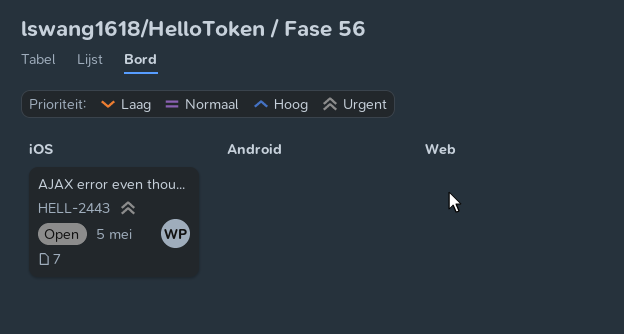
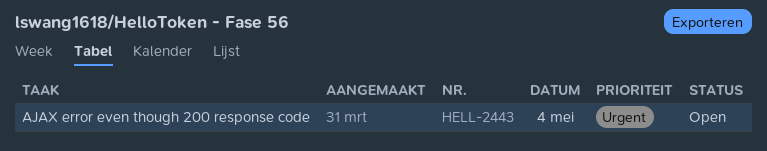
HELL-2443, day: May 5 -> May 4

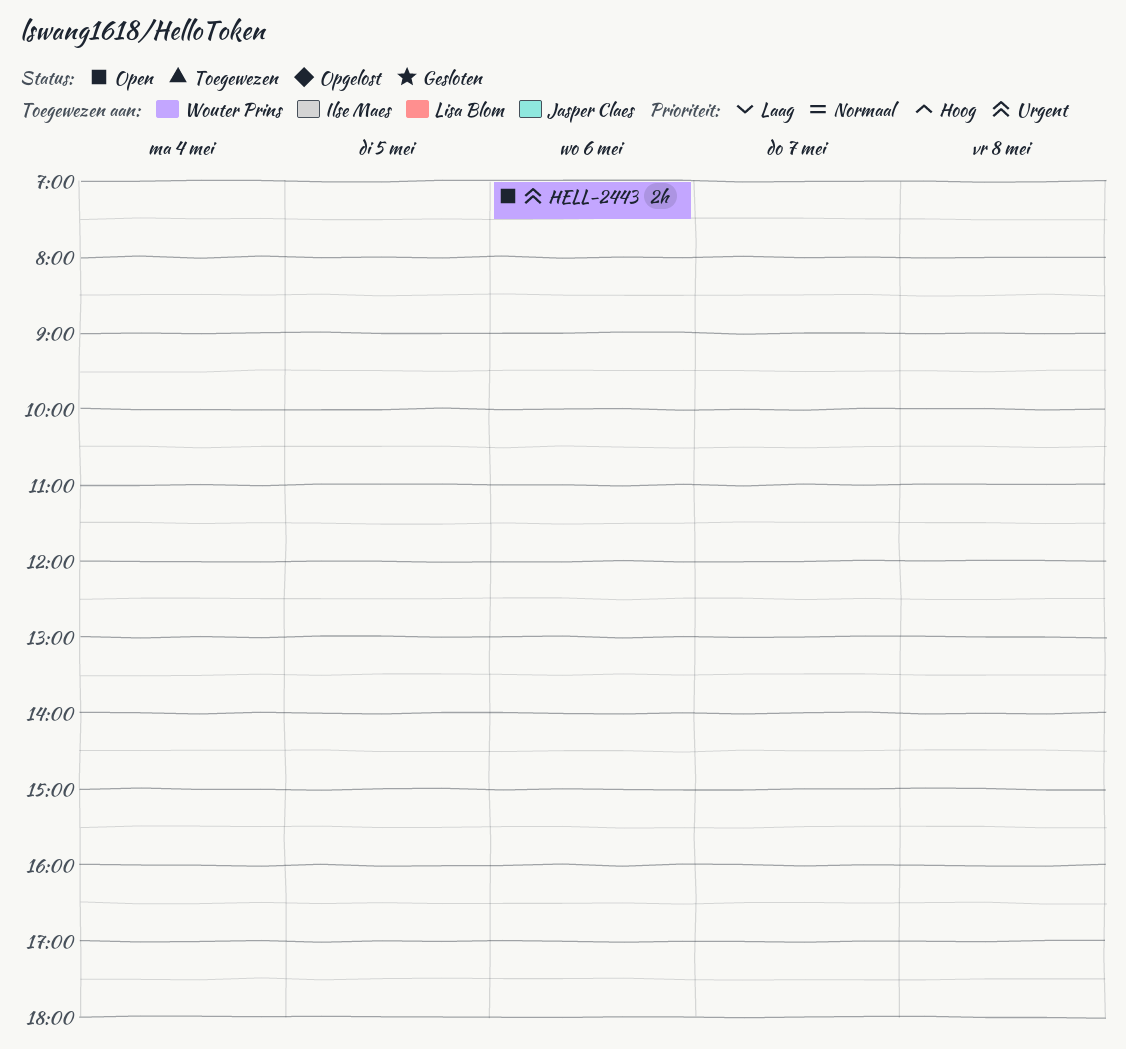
HELL-2443, day: May 4 -> May 6

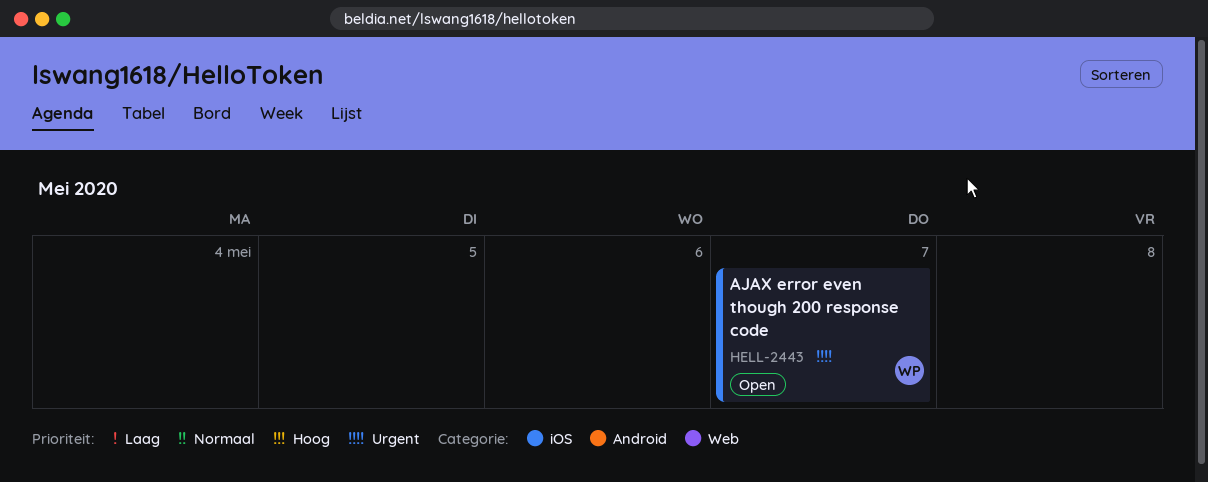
HELL-2443, day: May 6 -> May 7

